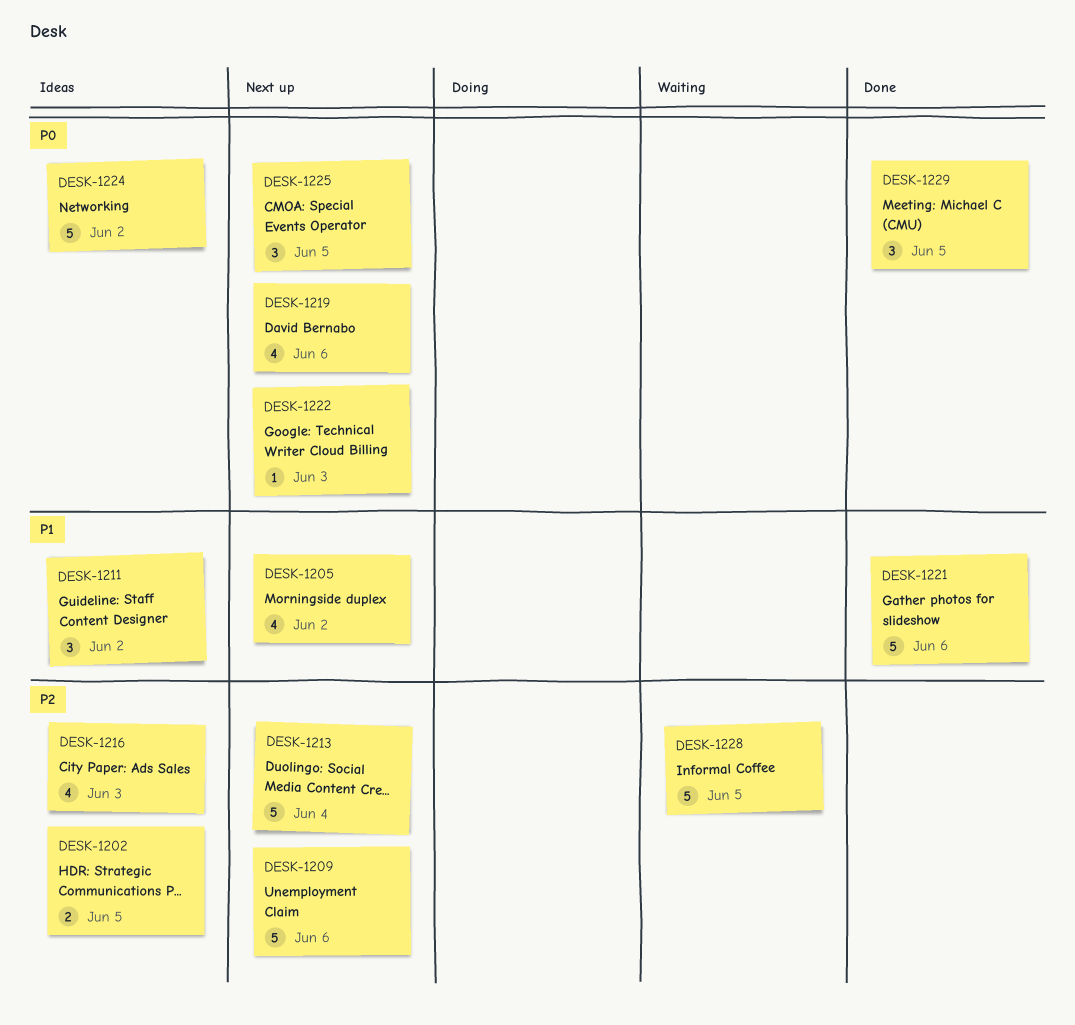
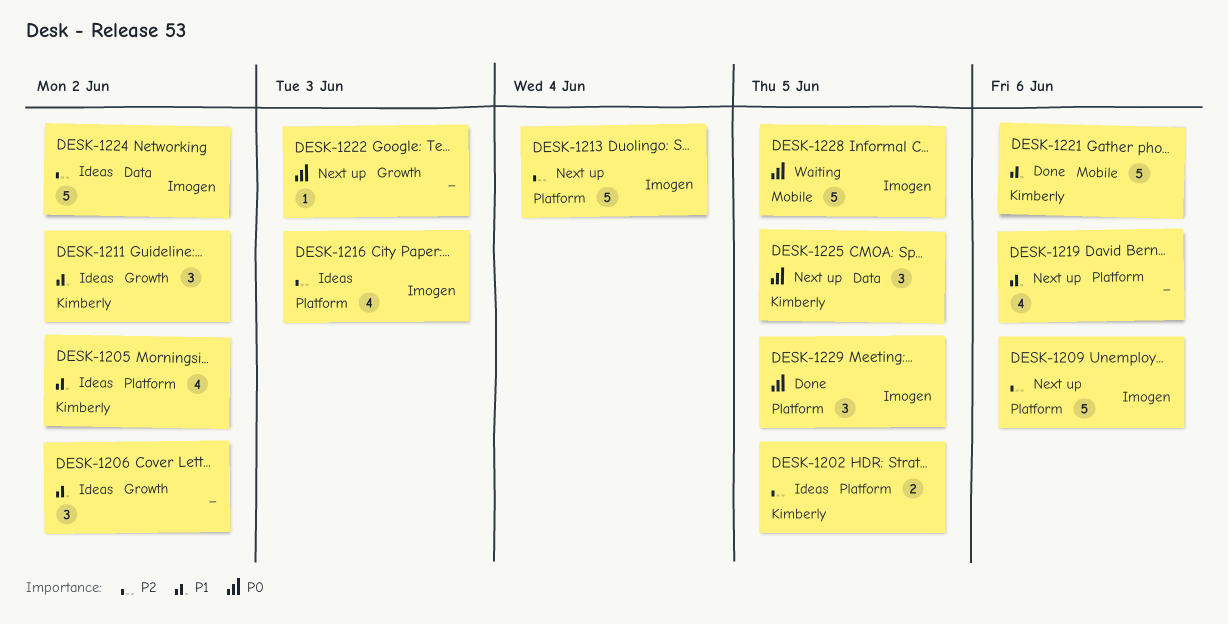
DESK-1205, status: Next up -> Ideas
DESK-1206: none -> present
DESK-1219, priority: P0 -> P1
DESK-1224, priority: P0 -> P2
DESK-1228, priority: P2 -> P0

